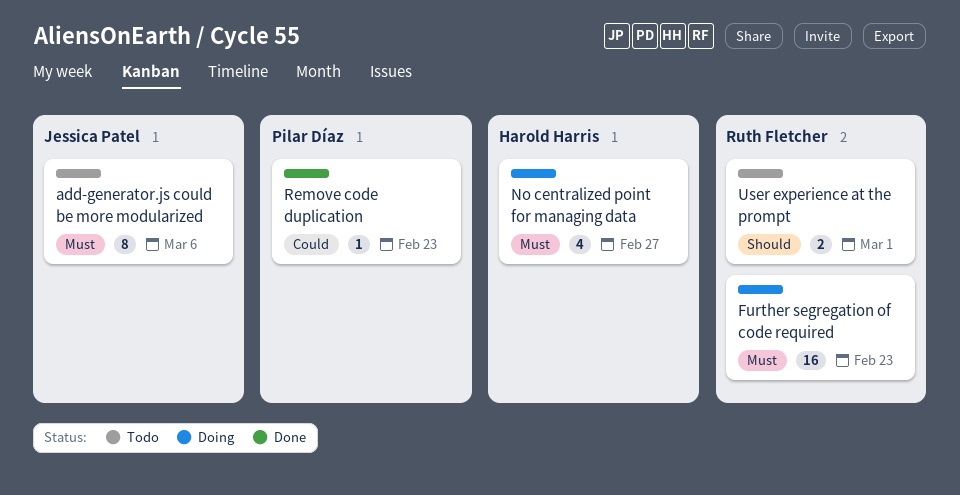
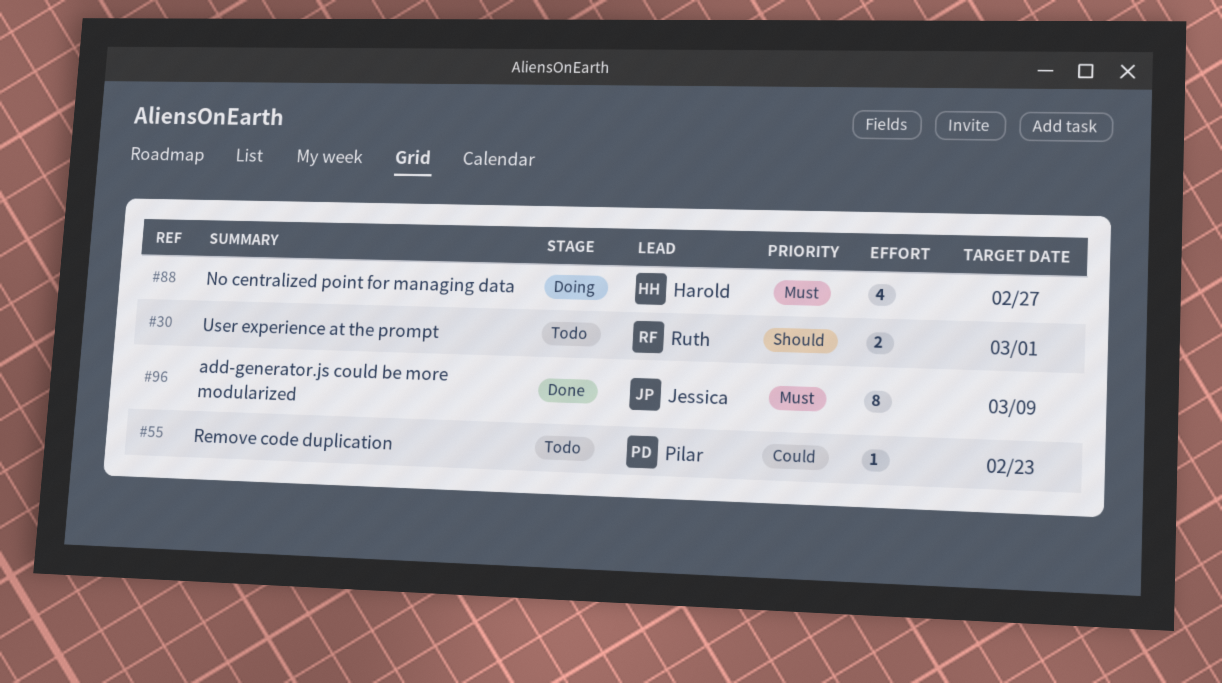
add-generator.js could be more modularized, status: Todo -> Done
add-generator.js could be more modularized, due: Mar 6 -> Mar 9
Further segregation of code required: present -> none
Remove code duplication, status: Done -> Todo

